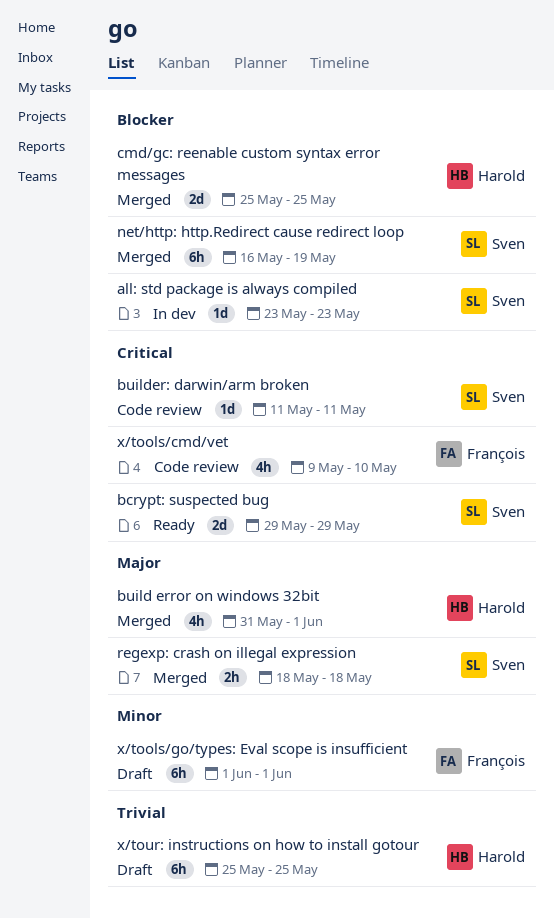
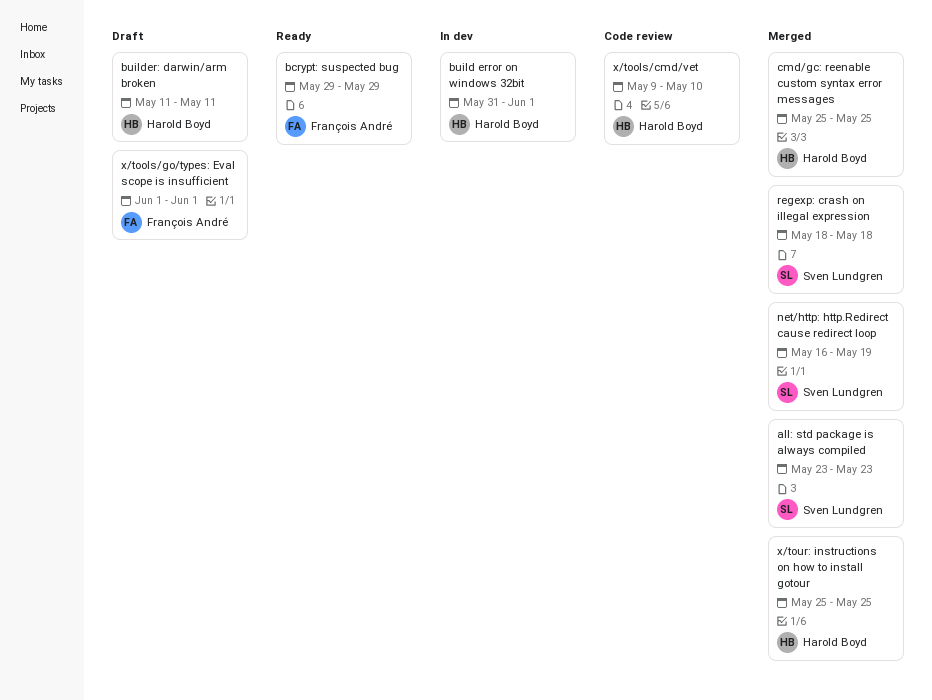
all: std package is always compiled, status: In dev -> Merged
bcrypt: suspected bug, owner: Sven Lundgren -> François André
build error on windows 32bit, status: Merged -> In dev
builder: darwin/arm broken, status: Code review -> Draft
builder: darwin/arm broken, owner: Sven Lundgren -> Harold Boyd
x/tools/cmd/vet, owner: François André -> Harold Boyd
x/tour: instructions on how to install gotour, status: Draft -> Merged

